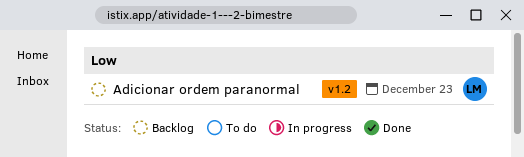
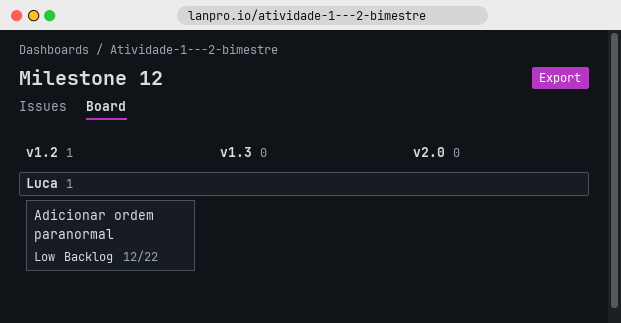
Adicionar ordem paranormal, due: Dec 23 -> Dec 22

